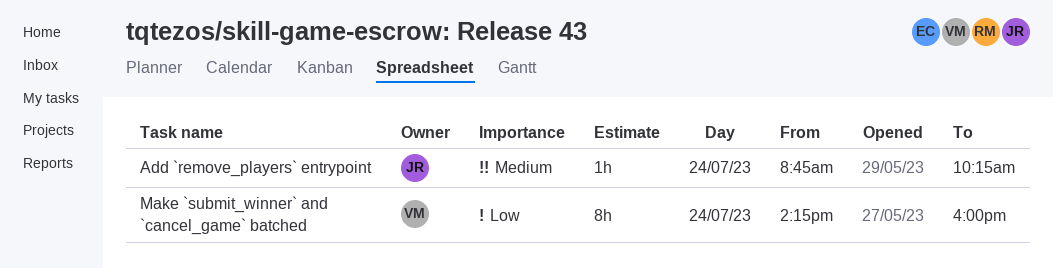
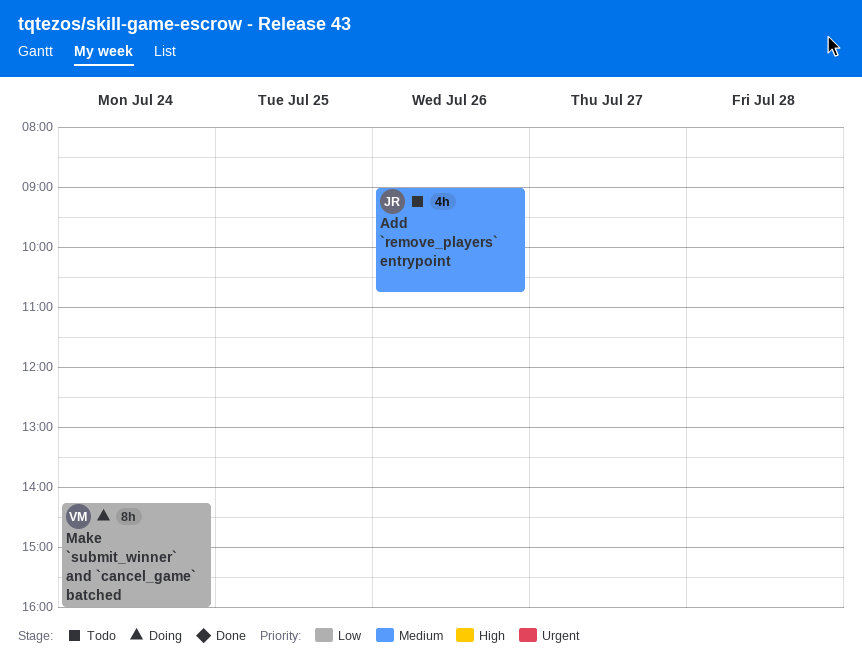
Add `remove_players` entrypoint, estimate: 1h -> 4h
Add `remove_players` entrypoint, day: Jul 24 -> Jul 26
Add `remove_players` entrypoint, begins: 08:45 -> 09:00
Add `remove_players` entrypoint, ends: 10:15 -> 10:45

